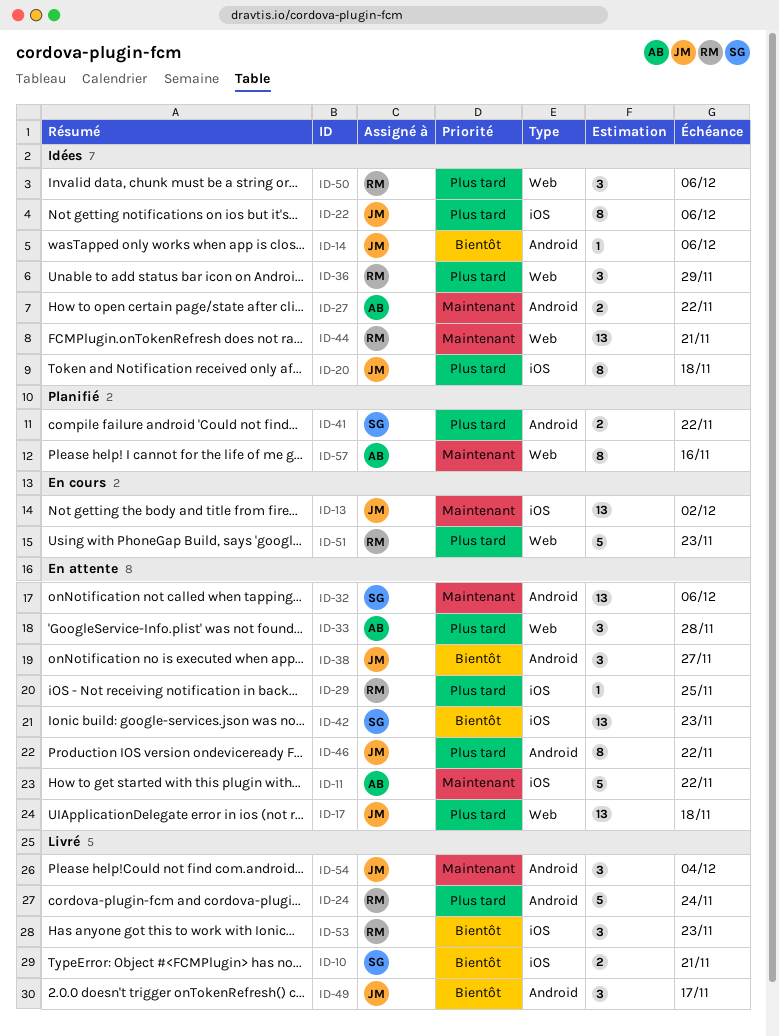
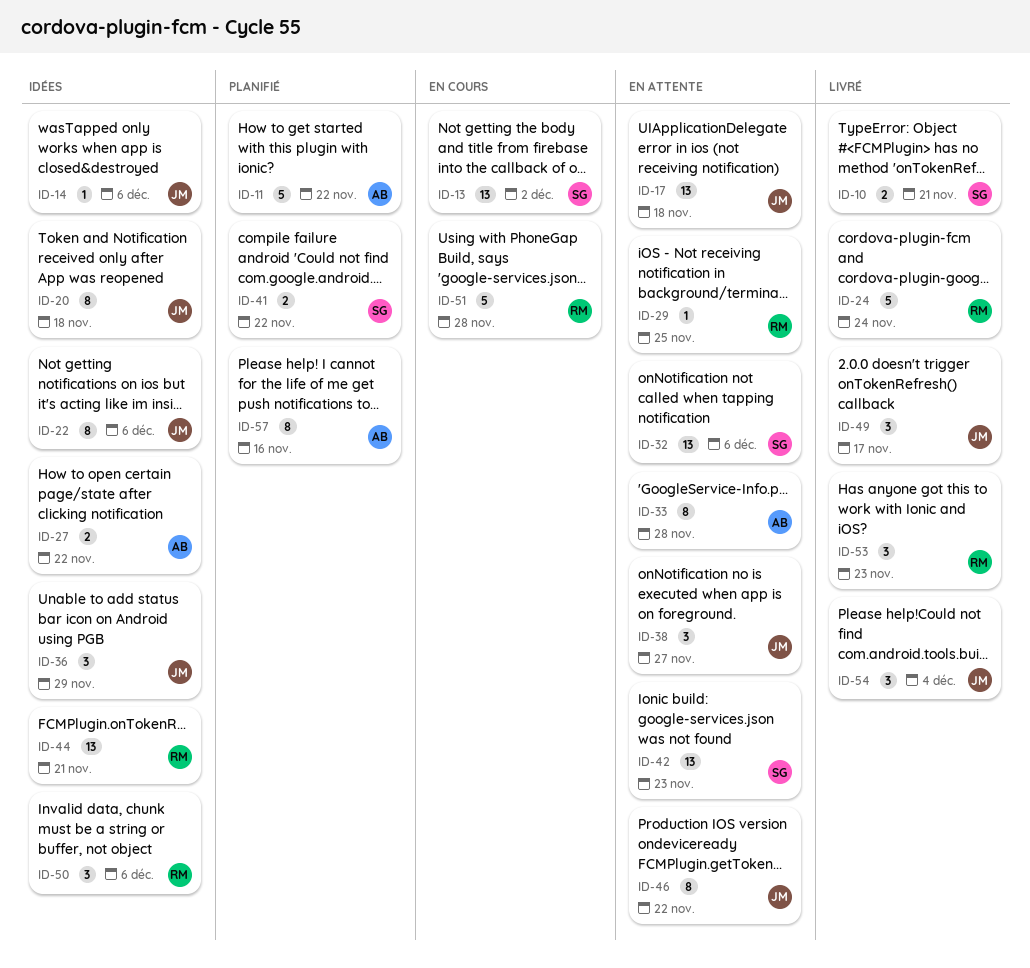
ID-11, status: En attente -> Planifié
ID-13, owner: JM -> SG
ID-33, estimate: 3 -> 8
ID-36, owner: RM -> JM
ID-51, due: Nov 23 -> Nov 28

